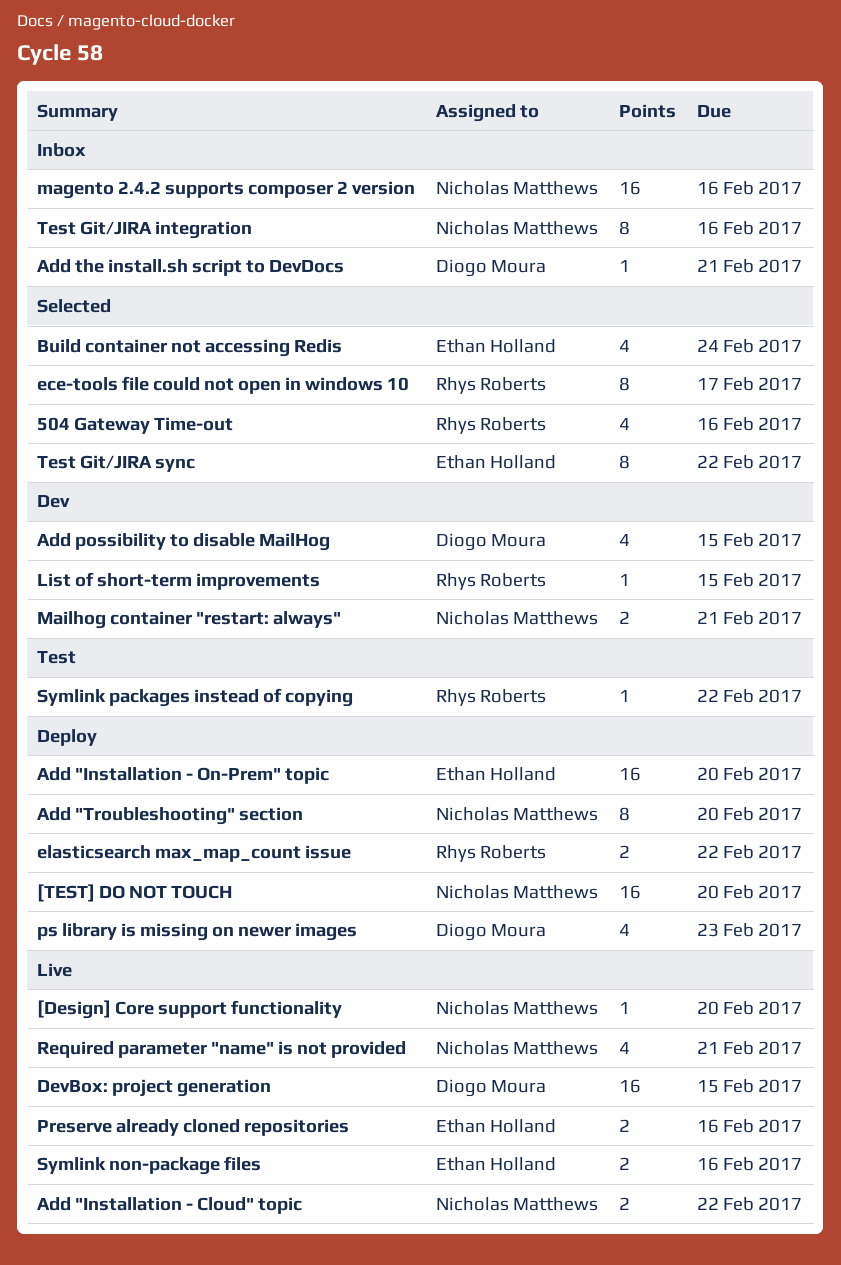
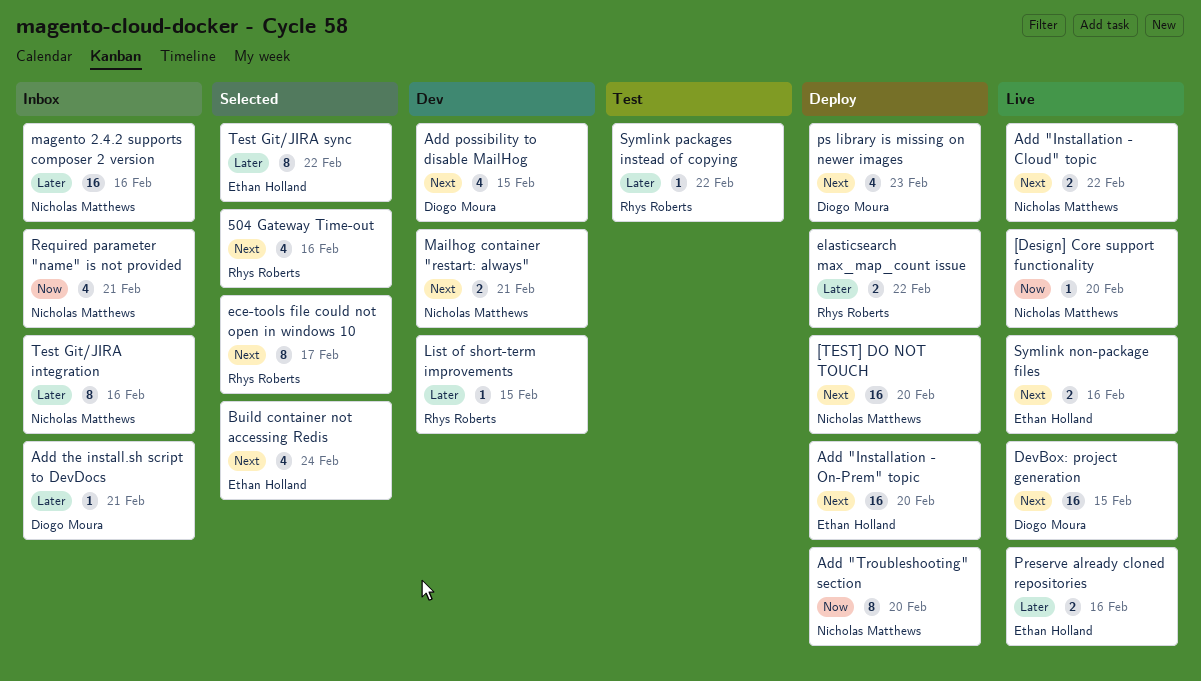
Required parameter "name" is not provided, status: Live -> Inbox

